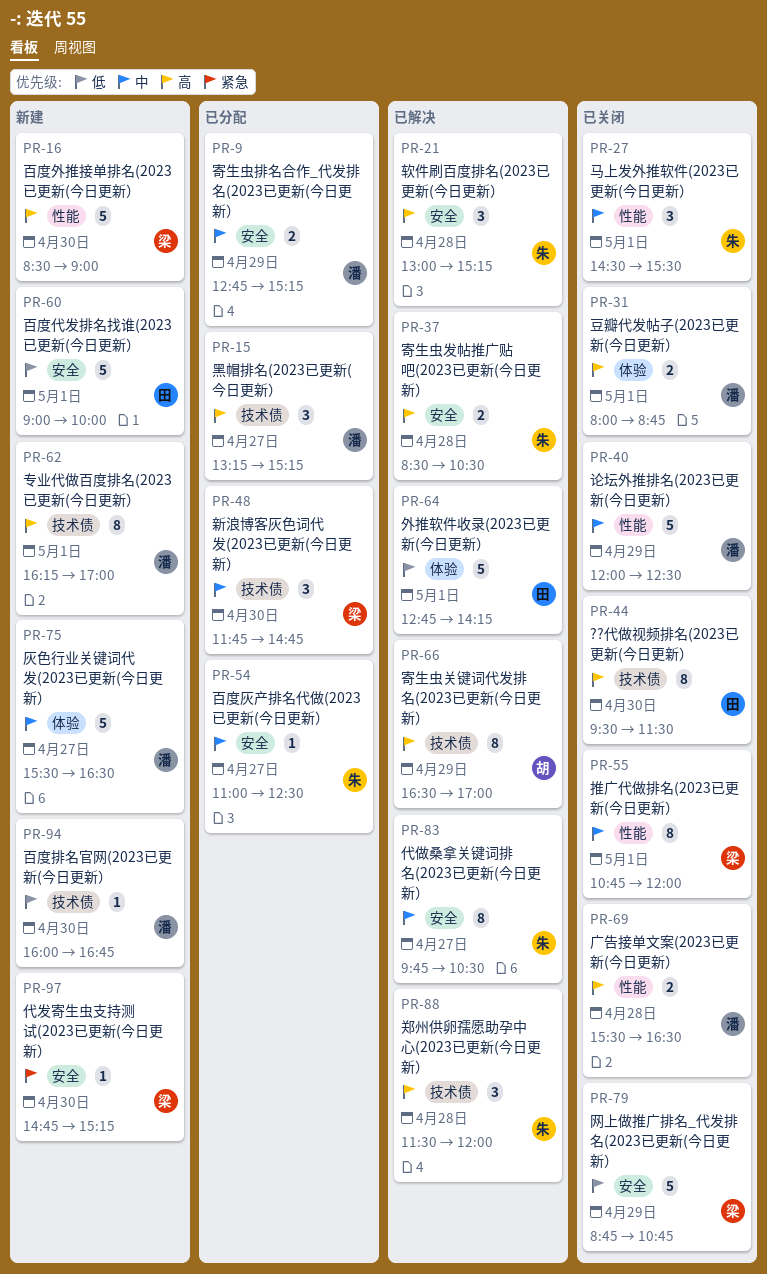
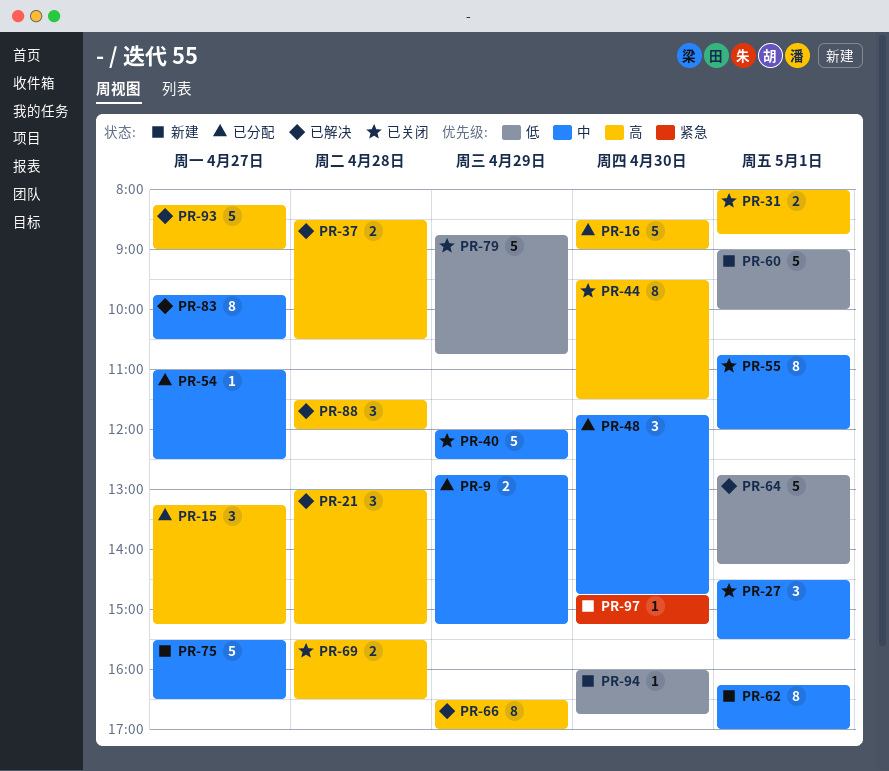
PR-16, status: 新建 -> 已分配
PR-62, priority: 高 -> 中
PR-93: none -> present

